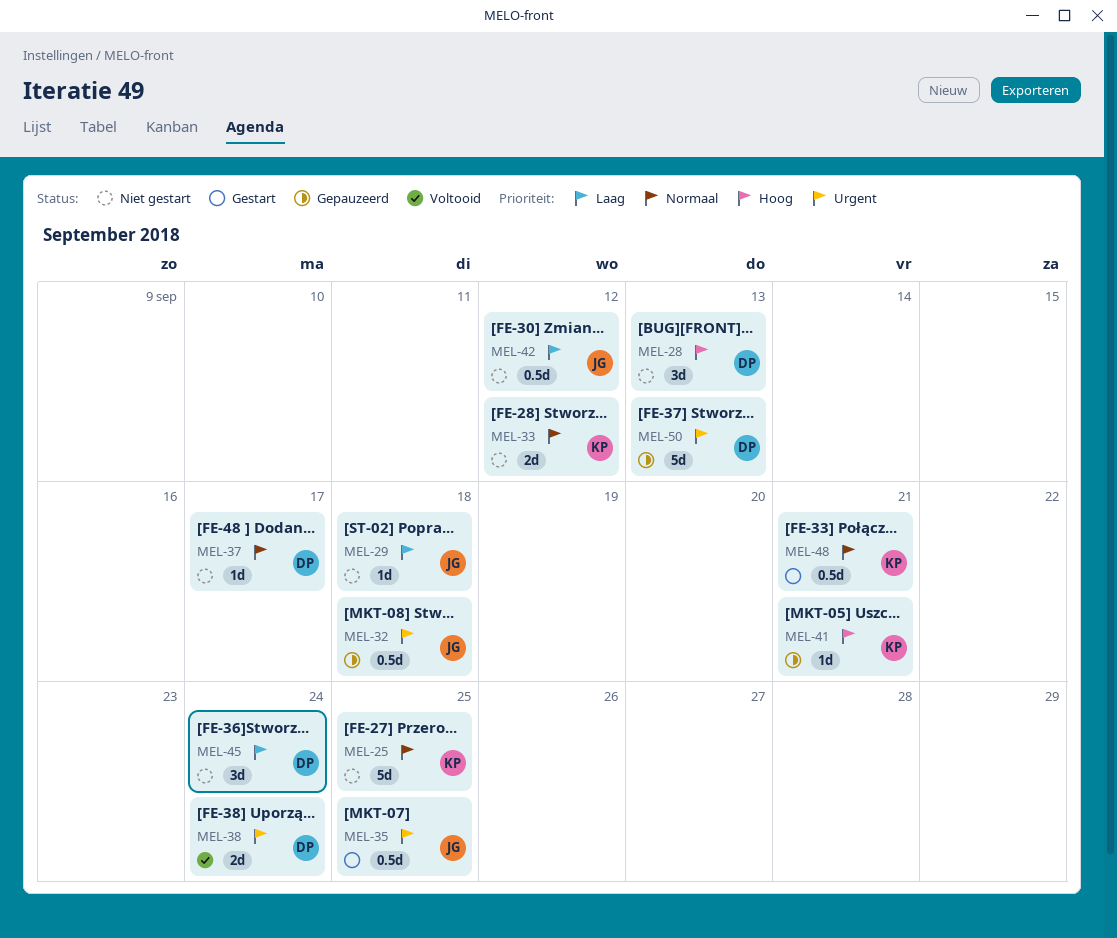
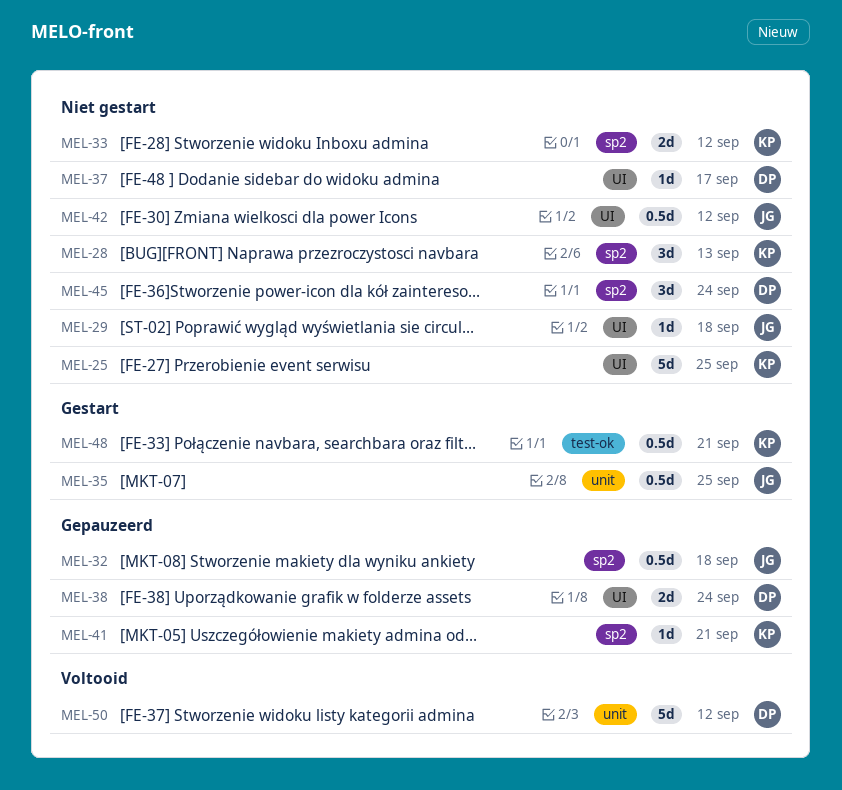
MEL-28, owner: DP -> KP
MEL-38, status: Voltooid -> Gepauzeerd
MEL-50, status: Gepauzeerd -> Voltooid
MEL-50, due: Sep 13 -> Sep 12

